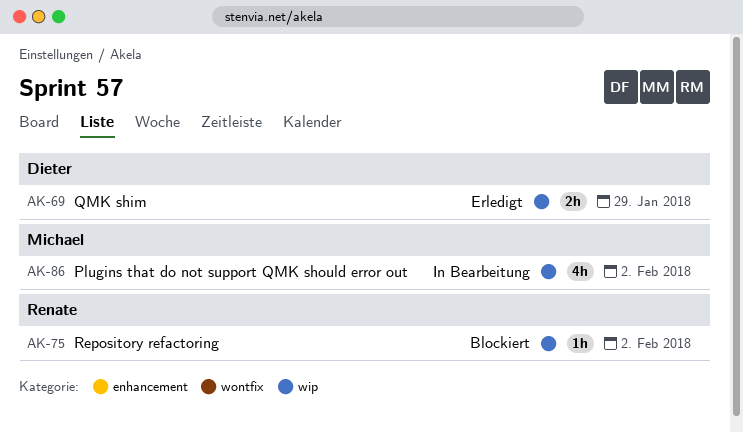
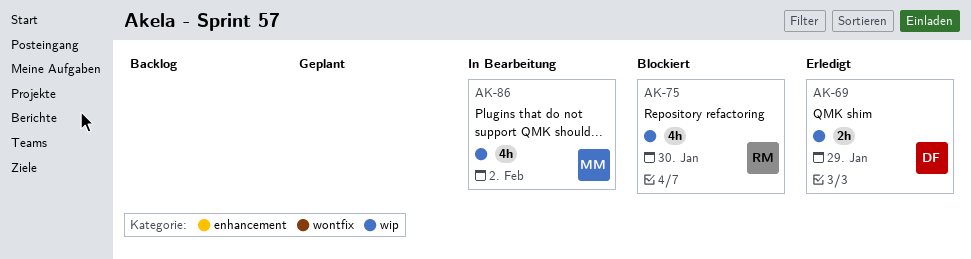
AK-75, estimate: 1h -> 4h
AK-75, due: Feb 2 -> Jan 30

